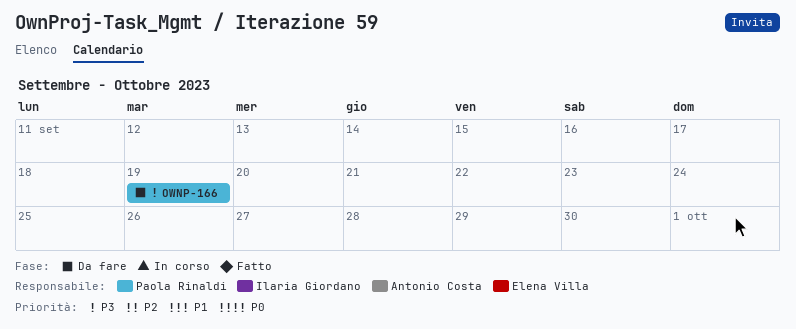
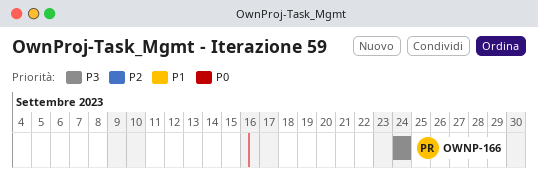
OWNP-166, start: Sep 19 -> Sep 24
OWNP-166, due: Sep 19 -> Sep 24

